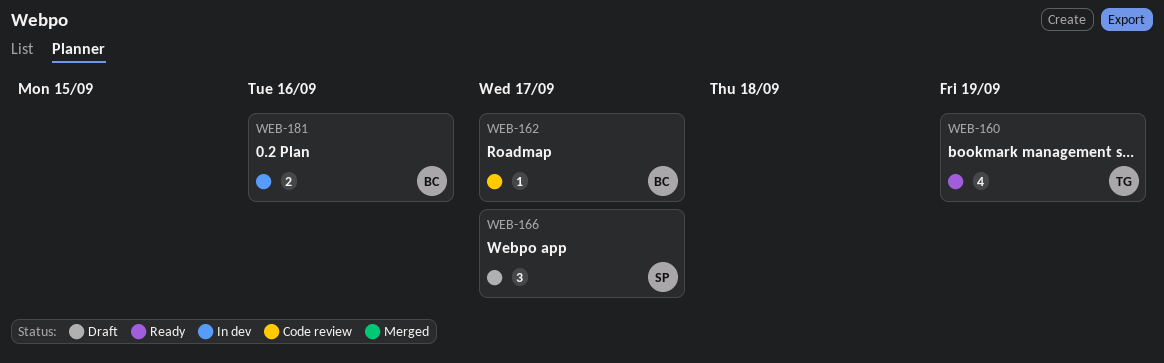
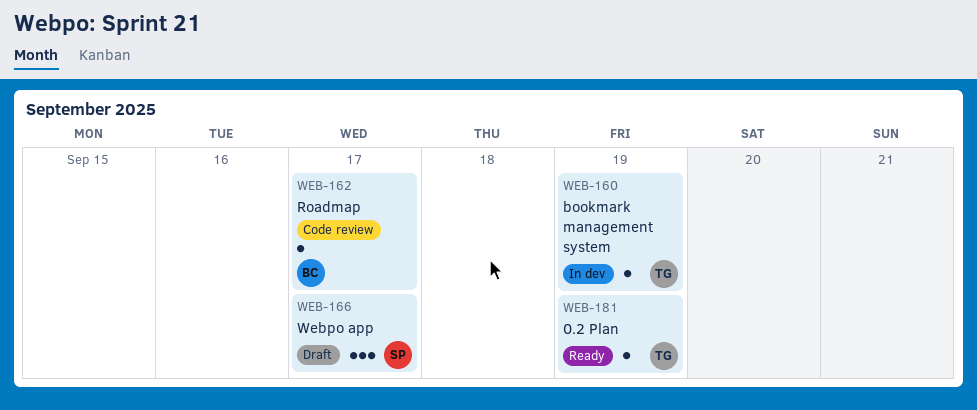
WEB-160, status: Ready -> In dev
WEB-160, estimate: 4 -> 1
WEB-181, status: In dev -> Ready
WEB-181, owner: BC -> TG
WEB-181, estimate: 2 -> 1
WEB-181, due: Sep 16 -> Sep 19

